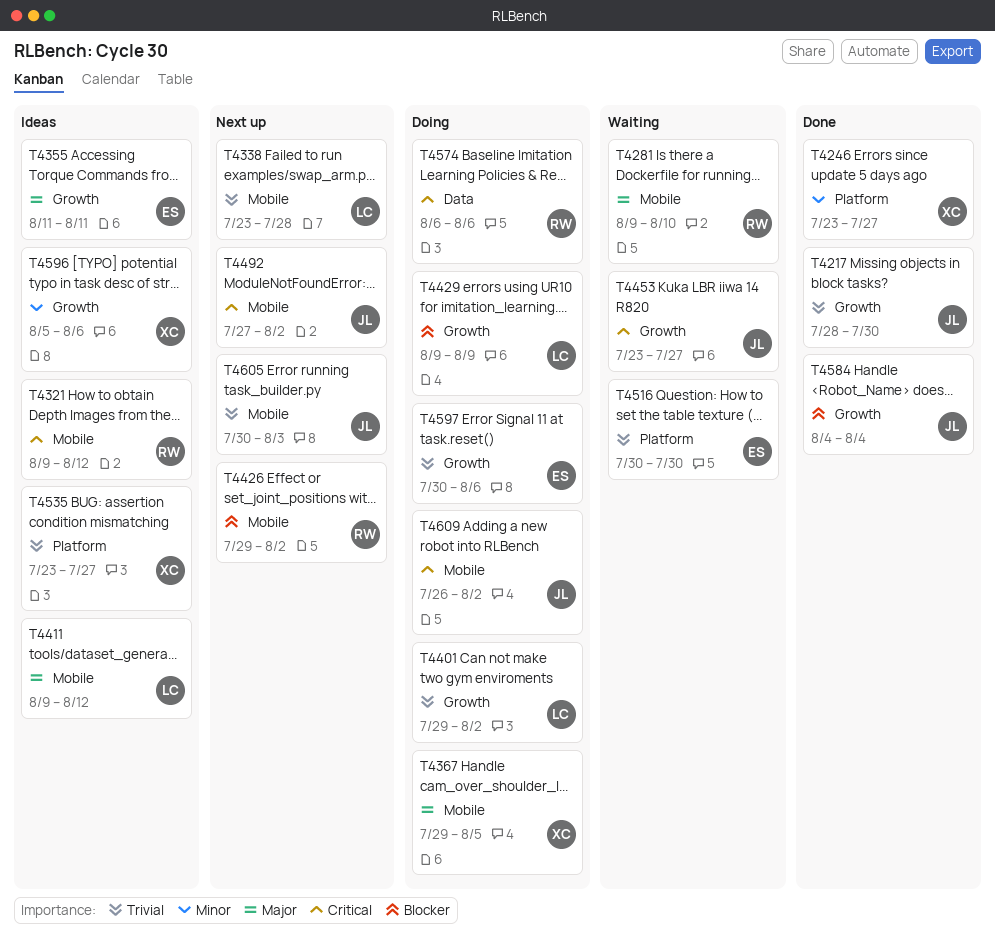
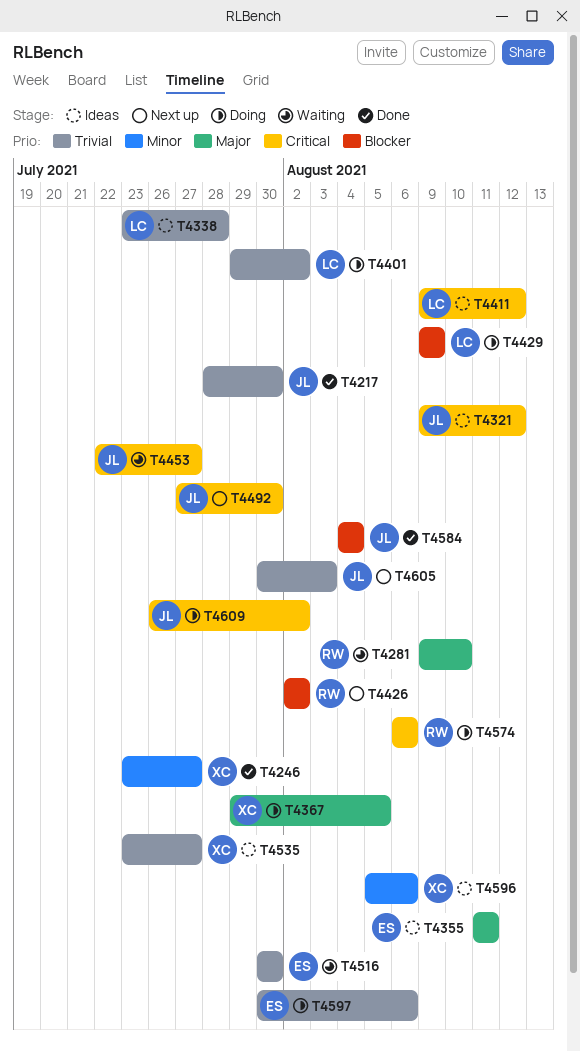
T4321, owner: RW -> JL
T4338, status: Next up -> Ideas
T4411, priority: Major -> Critical
T4426, start: Jul 29 -> Aug 2
T4453, start: Jul 23 -> Jul 22
T4492, due: Aug 2 -> Jul 30

